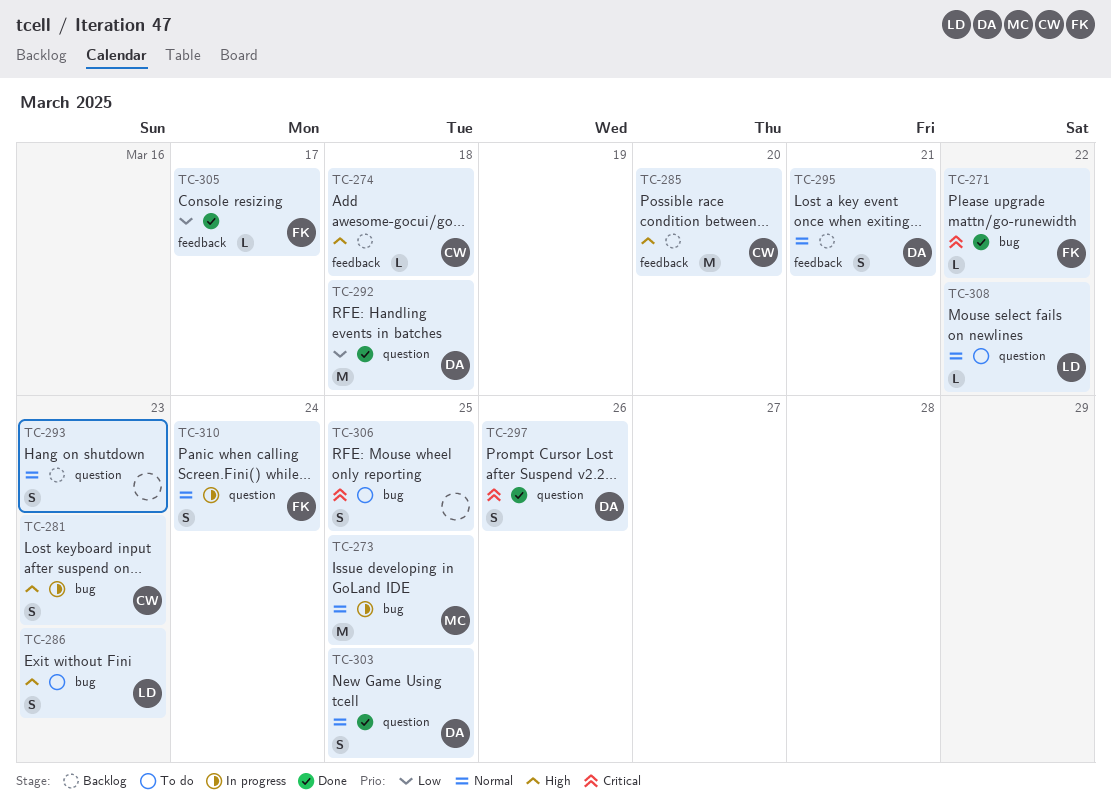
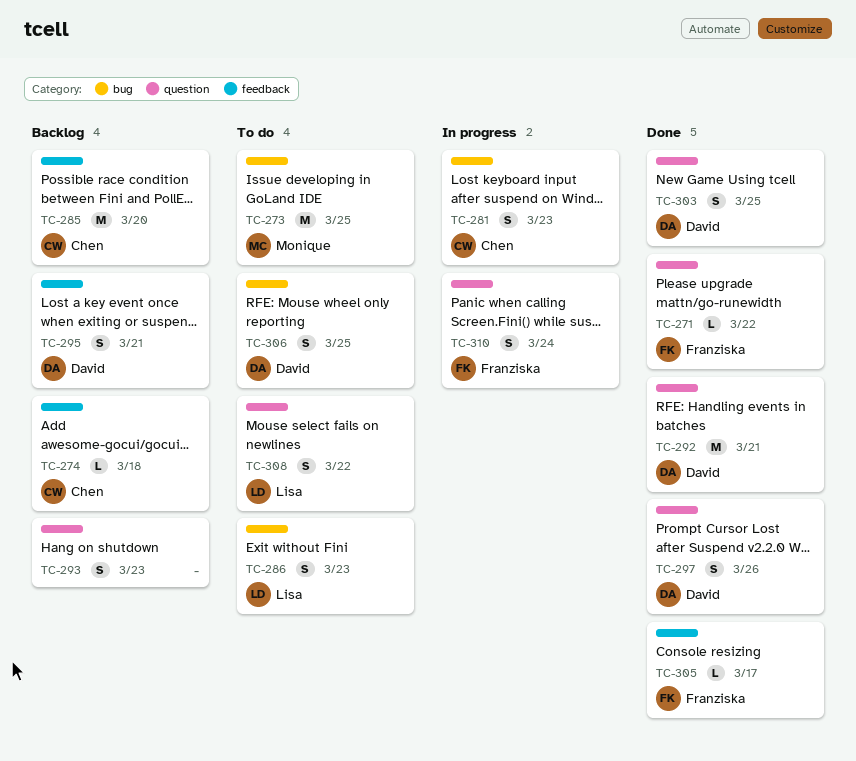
TC-271, label: bug -> question
TC-273, status: In progress -> To do
TC-292, due: Mar 18 -> Mar 21
TC-306, owner: none -> David
TC-308, estimate: L -> S

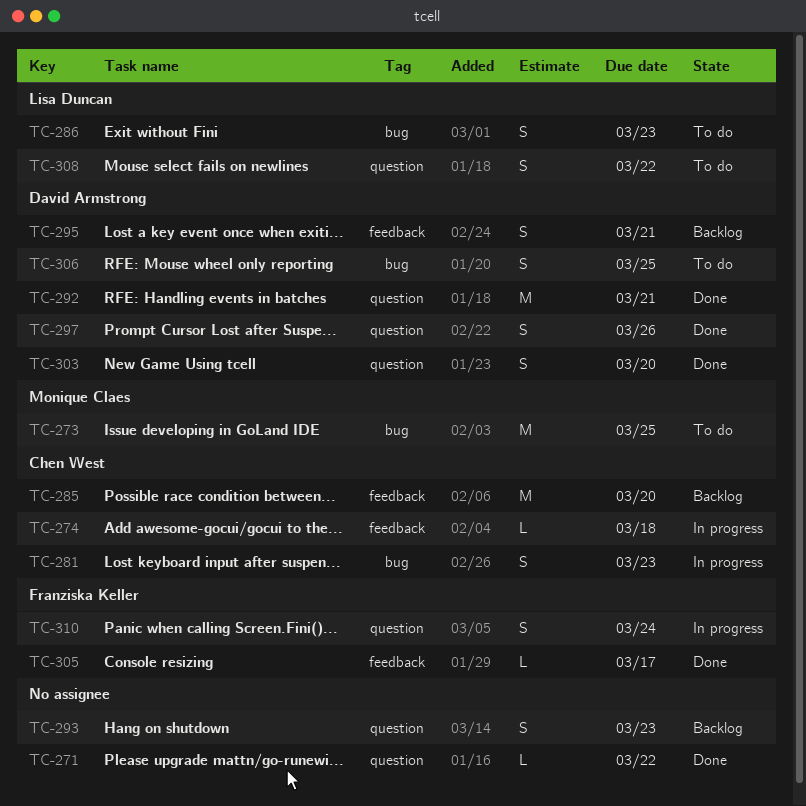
TC-271, owner: Franziska Keller -> none
TC-274, status: Backlog -> In progress
TC-303, due: Mar 25 -> Mar 20

